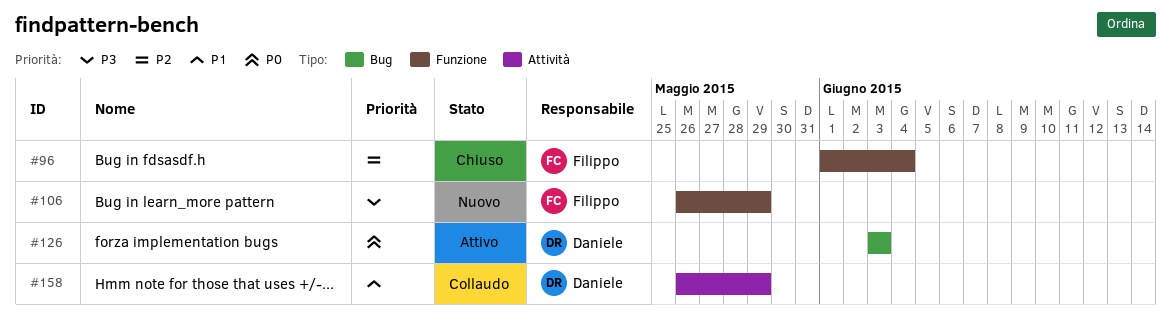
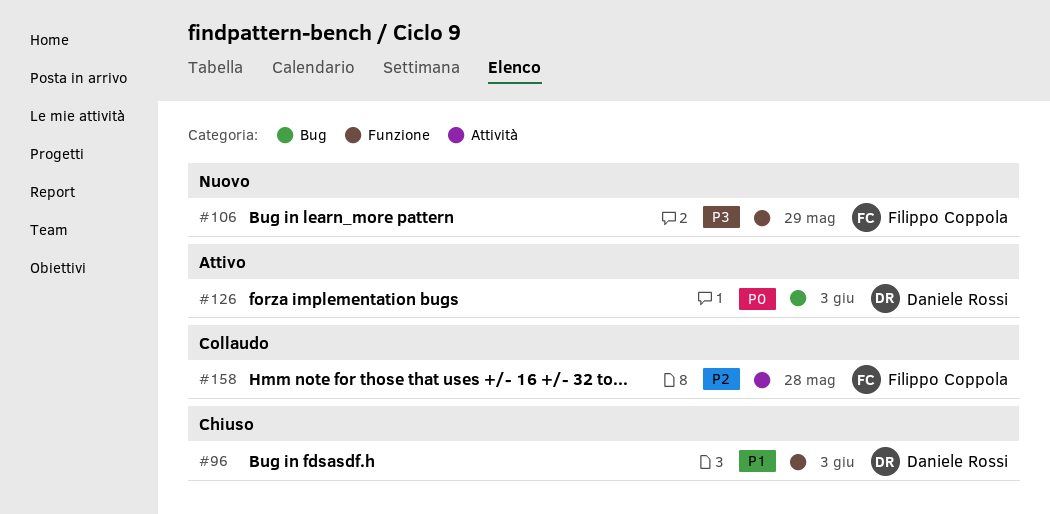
#96, owner: Filippo Coppola -> Daniele Rossi
#96, priority: P2 -> P1
#96, due: Jun 4 -> Jun 3
#158, owner: Daniele Rossi -> Filippo Coppola
#158, priority: P1 -> P2
#158, due: May 29 -> May 28

